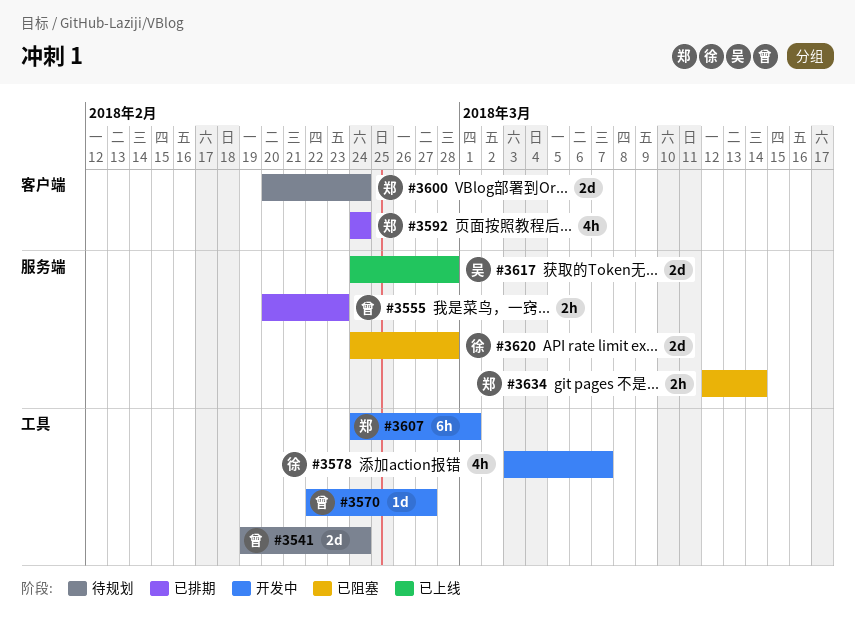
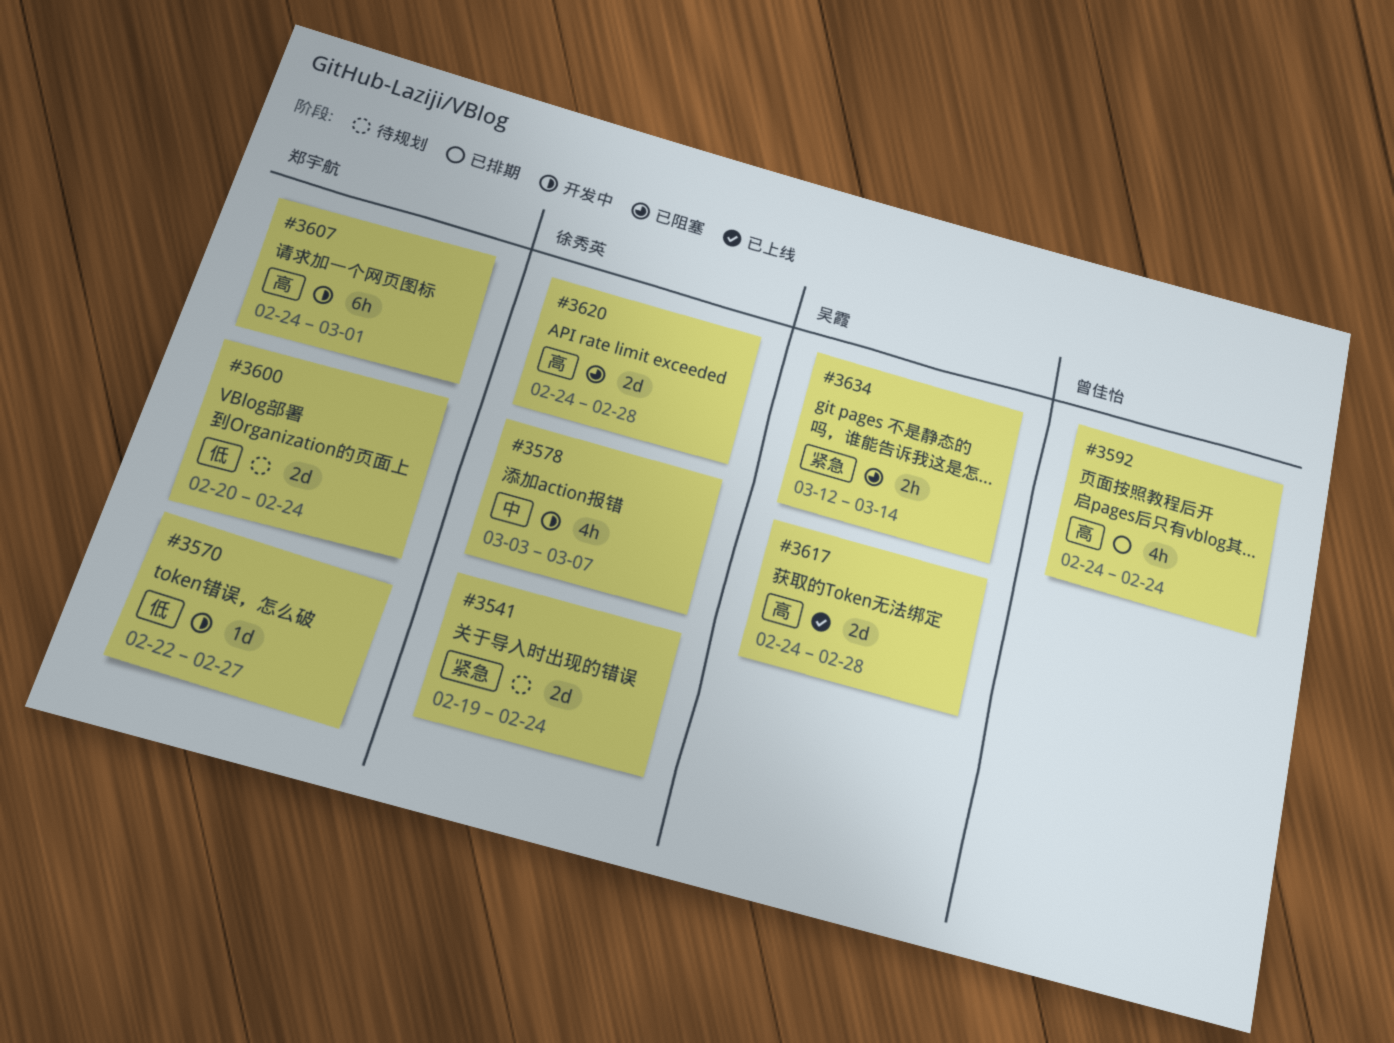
#3541, owner: 曾佳怡 -> 徐秀英
#3555: present -> none
#3570, owner: 曾佳怡 -> 郑宇航
#3592, owner: 郑宇航 -> 曾佳怡
#3634, owner: 郑宇航 -> 吴霞

